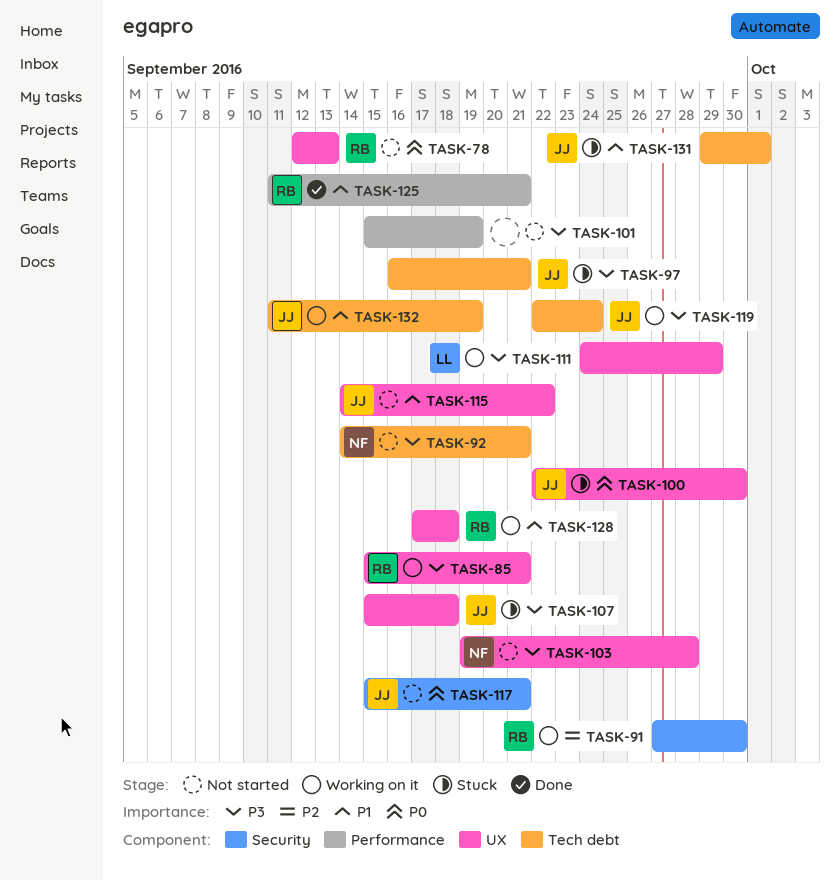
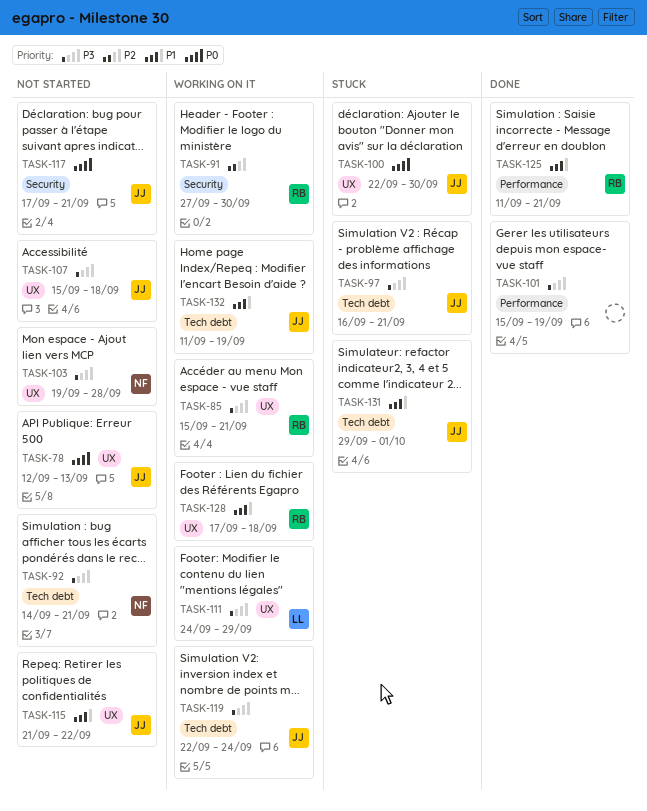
TASK-78, owner: RB -> JJ
TASK-101, status: Not started -> Done
TASK-107, status: Stuck -> Not started
TASK-115, start: Sep 14 -> Sep 21
TASK-117, start: Sep 15 -> Sep 17

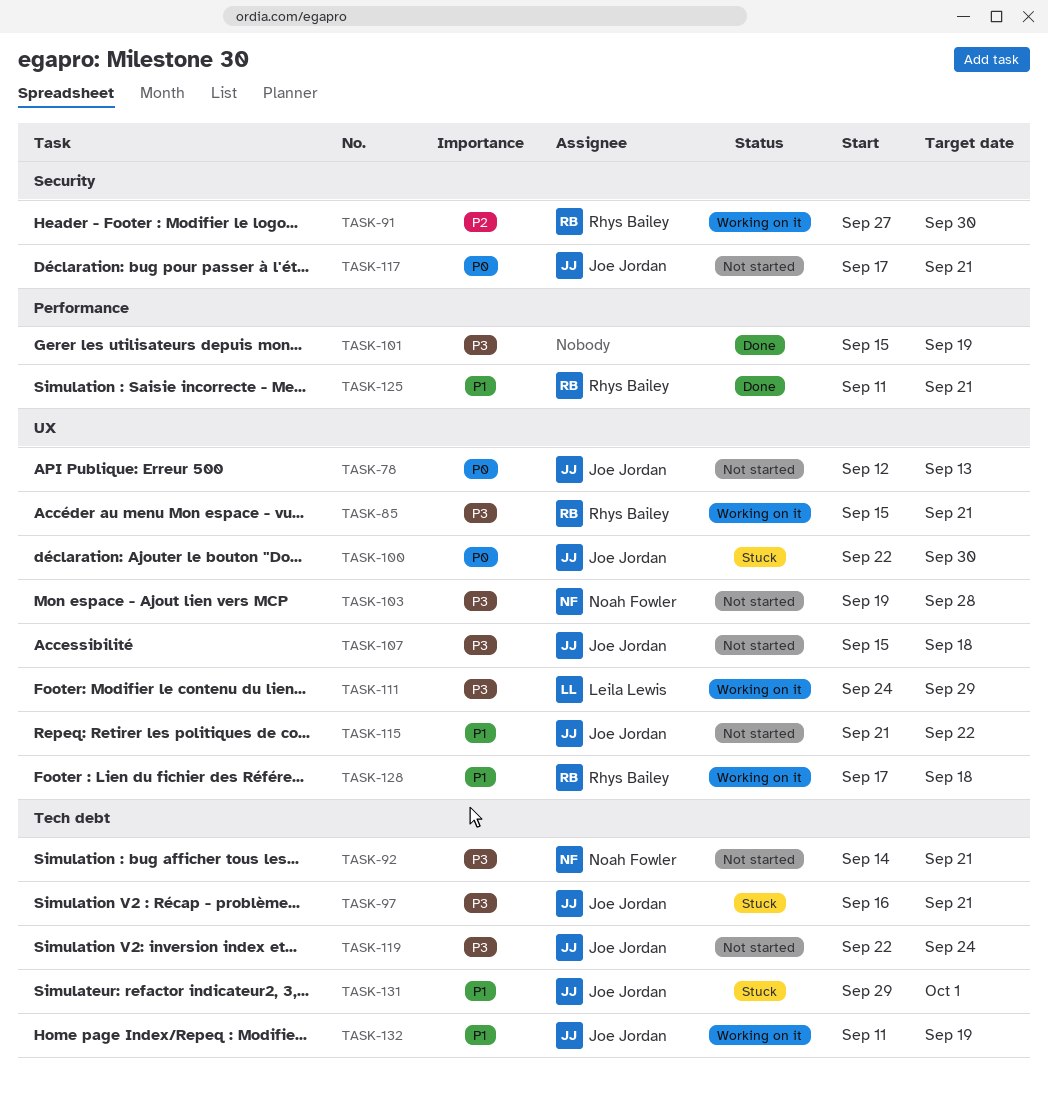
TASK-119, status: Working on it -> Not started

